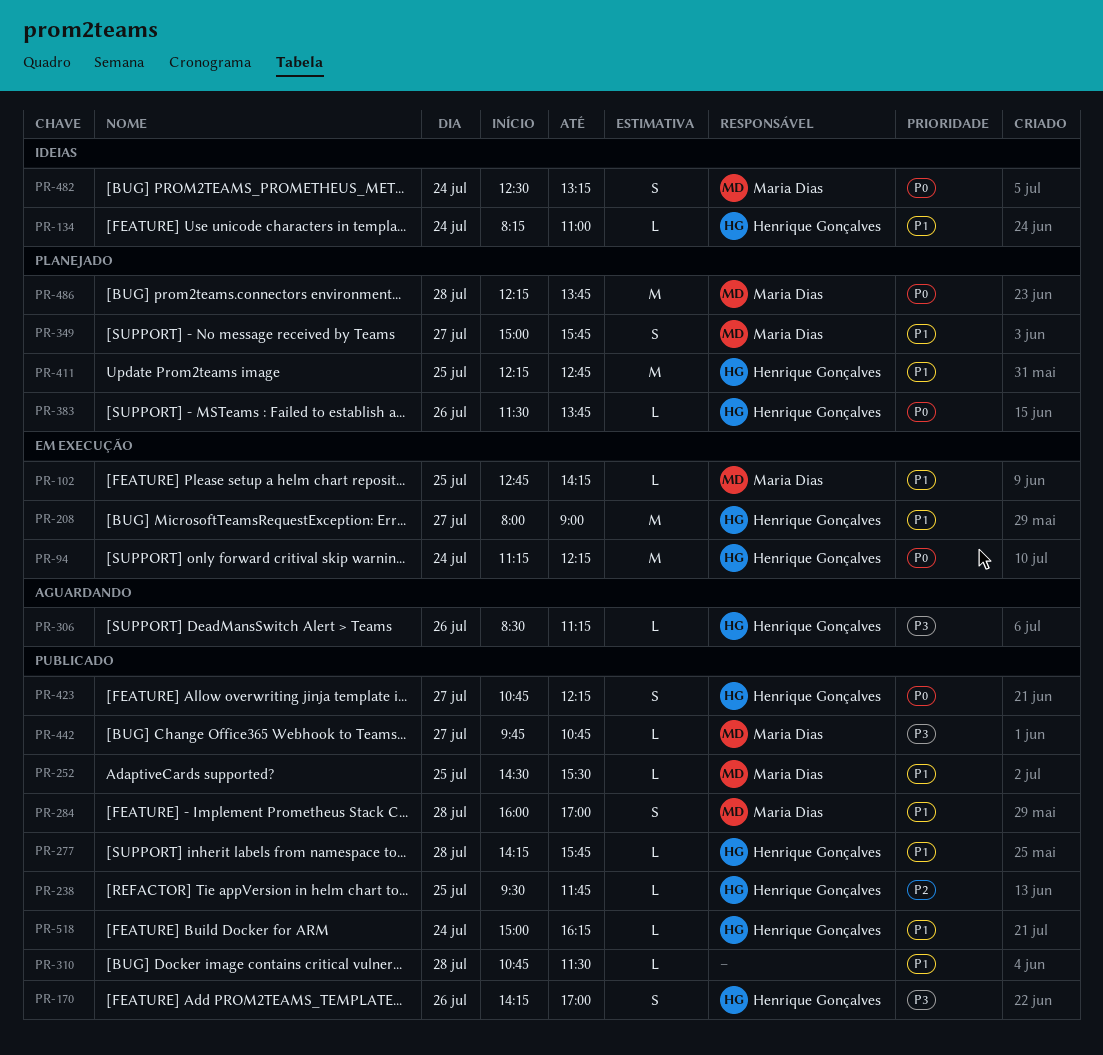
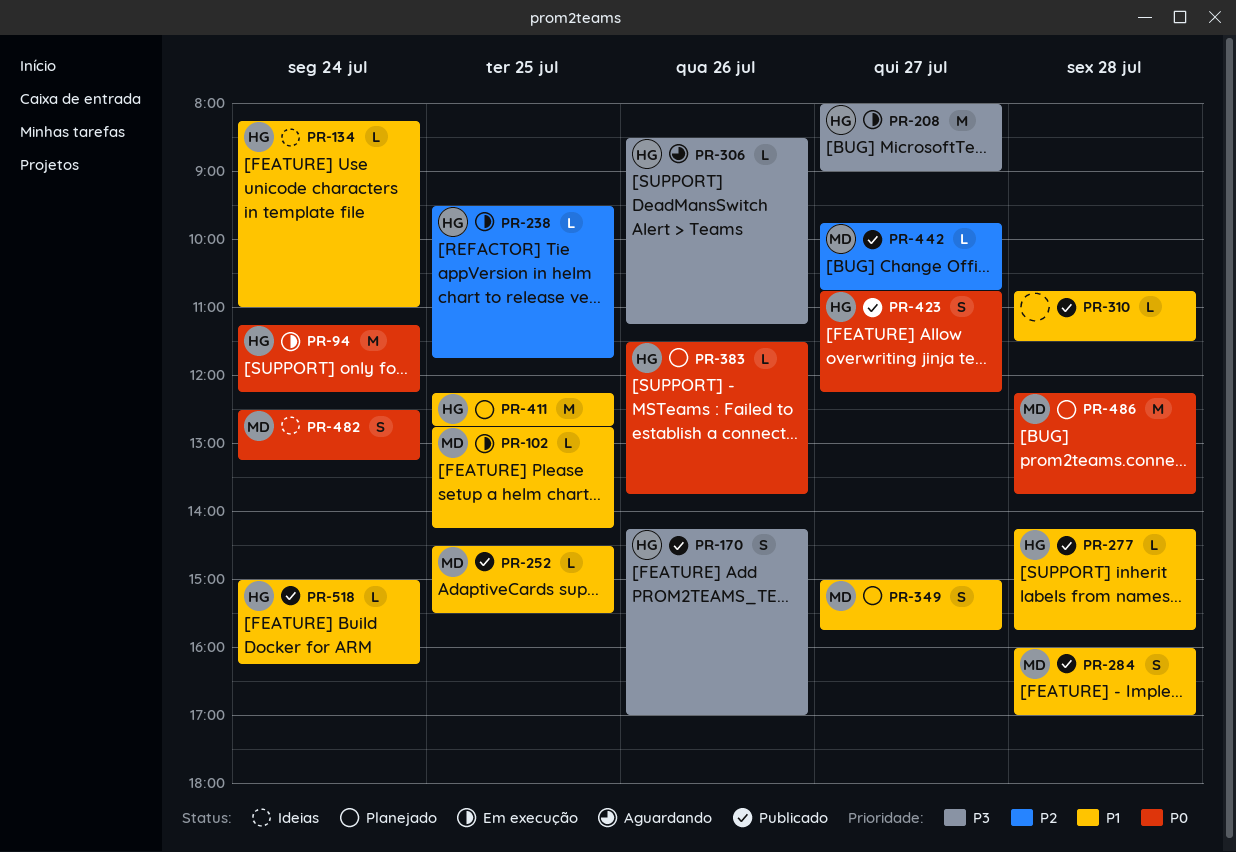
PR-208, priority: P1 -> P3
PR-238, status: Publicado -> Em execução
PR-442, priority: P3 -> P2

